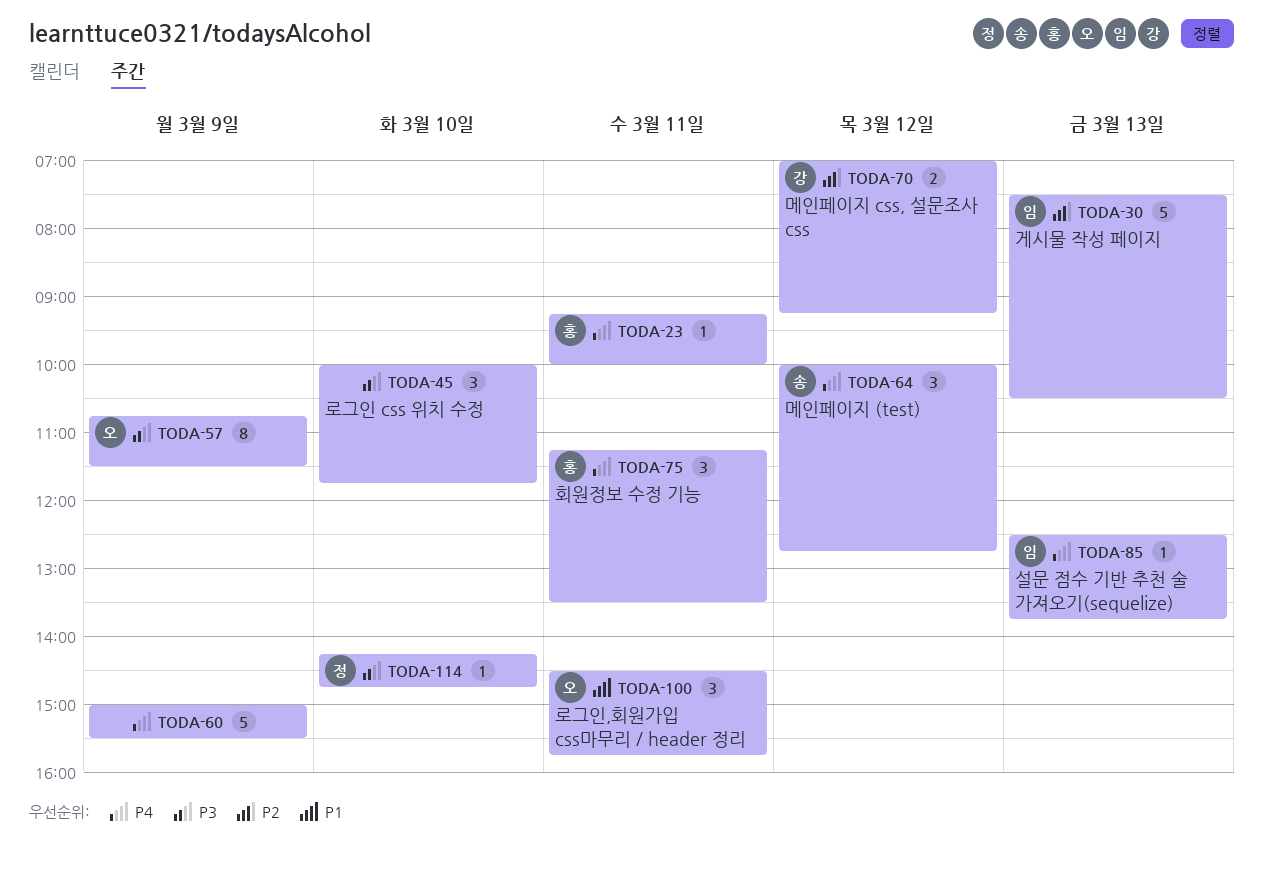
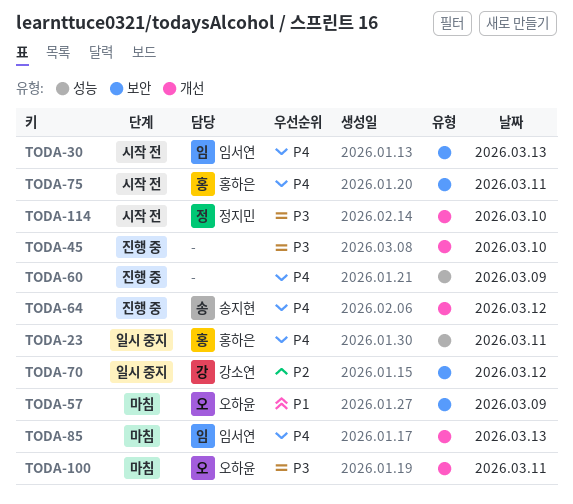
TODA-30, priority: P2 -> P4
TODA-57, priority: P3 -> P1
TODA-100, priority: P1 -> P3

